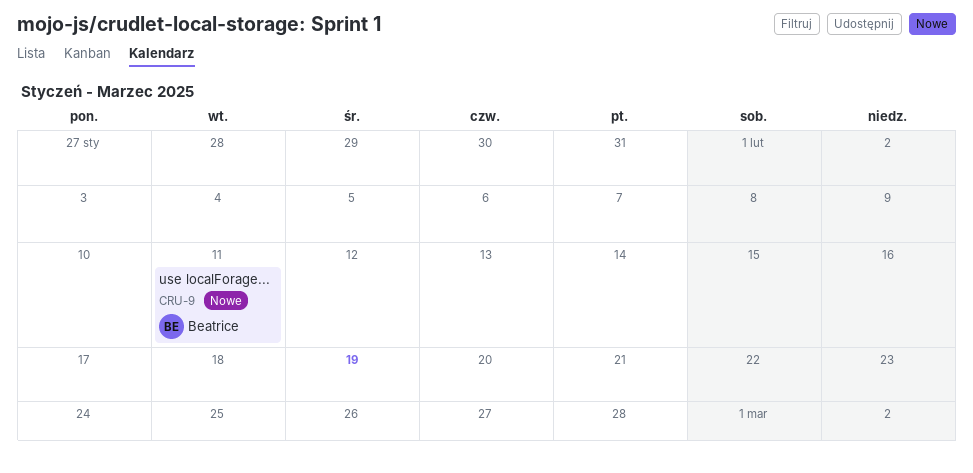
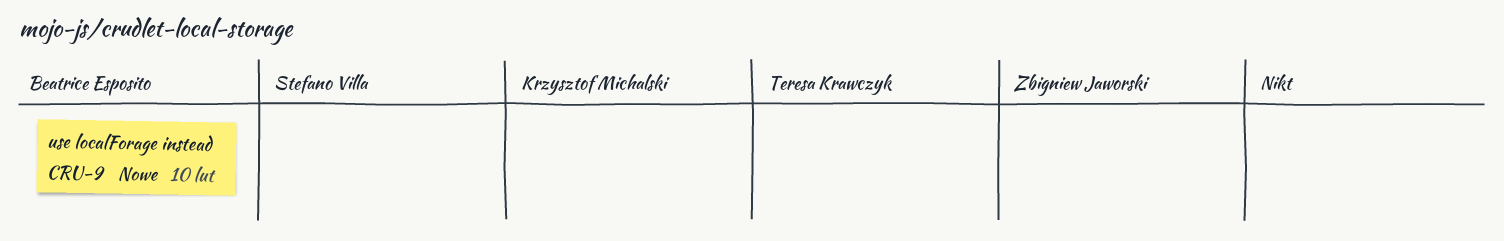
CRU-9, due: Feb 11 -> Feb 10

